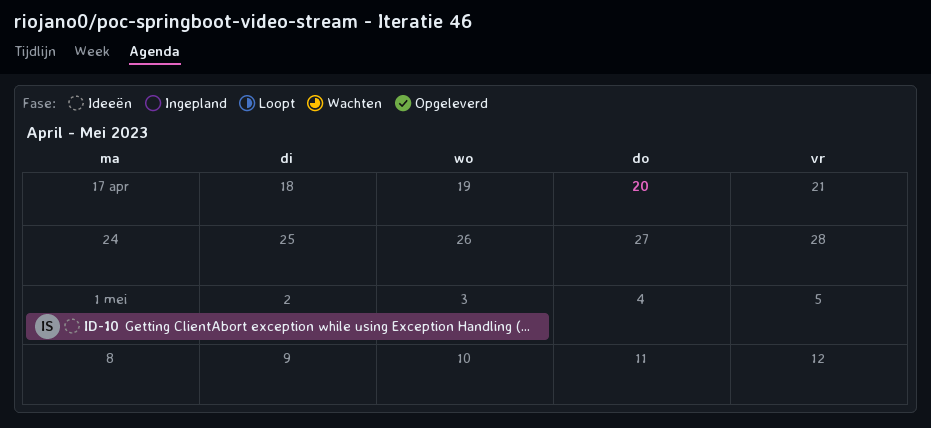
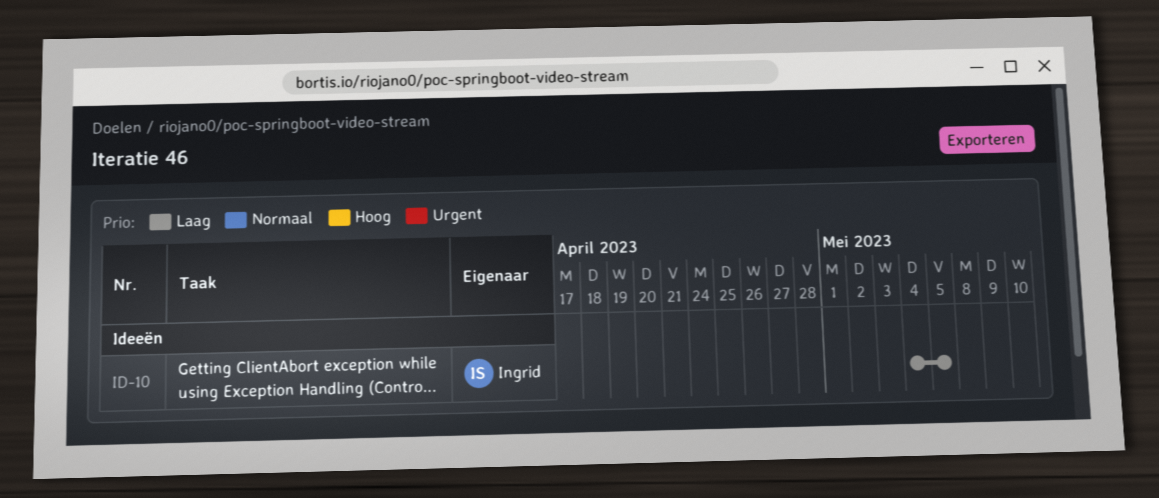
ID-10, start: May 1 -> May 4
ID-10, due: May 3 -> May 5

